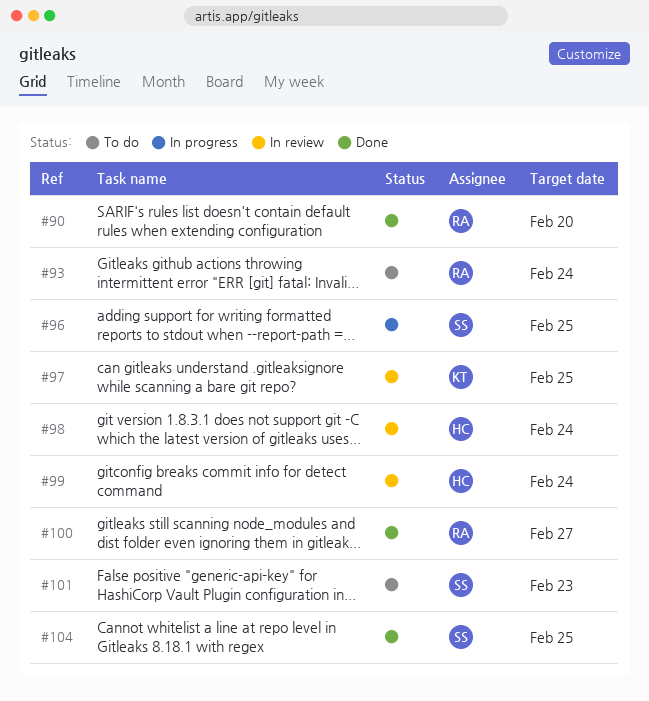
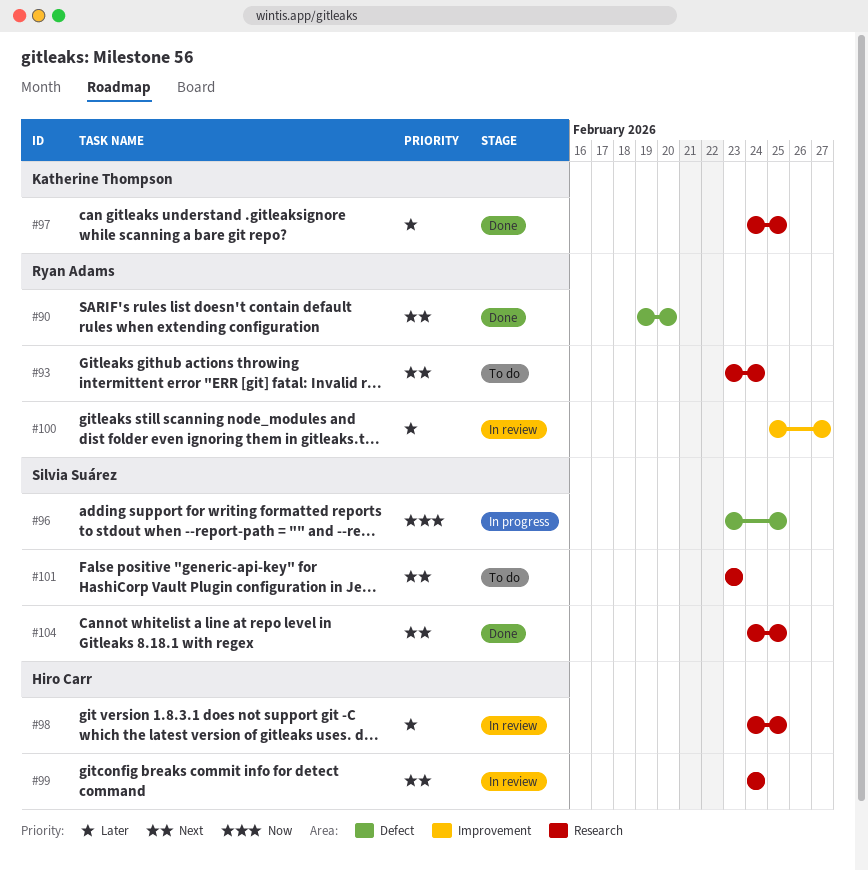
#97, status: In review -> Done
#98, due: Feb 24 -> Feb 25
#100, status: Done -> In review

